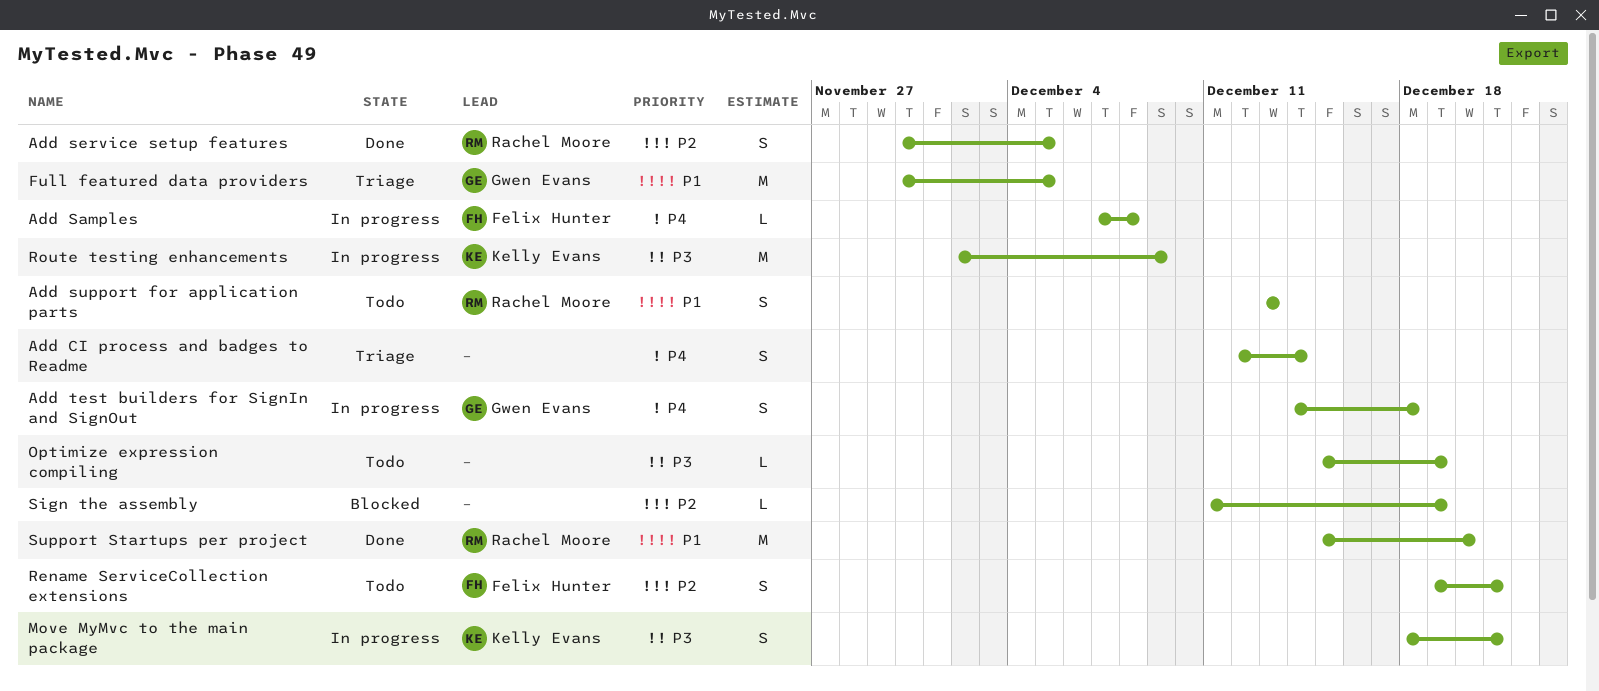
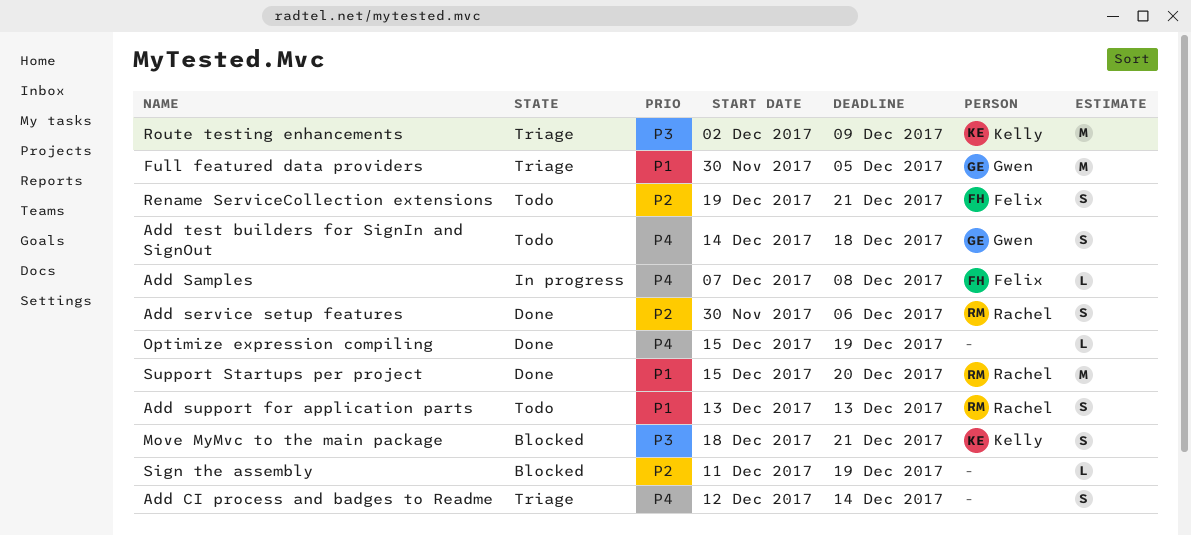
Add service setup features, due: Dec 5 -> Dec 6
Add test builders for SignIn and SignOut, status: In progress -> Todo
Move MyMvc to the main package, status: In progress -> Blocked
Optimize expression compiling, status: Todo -> Done
Optimize expression compiling, priority: P3 -> P4
Route testing enhancements, status: In progress -> Triage

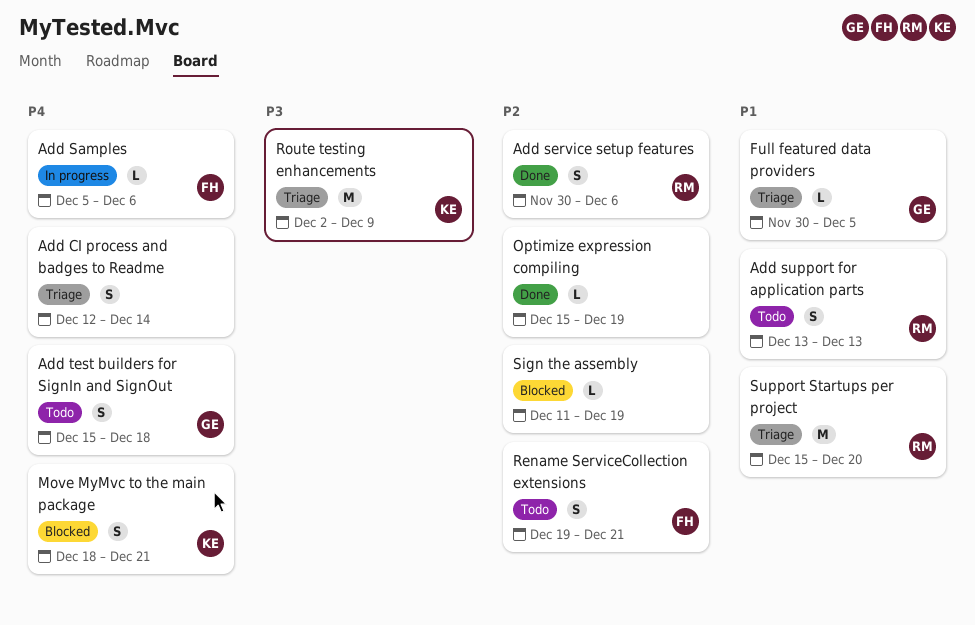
Add Samples, start: Dec 7 -> Dec 5
Add Samples, due: Dec 8 -> Dec 6
Add test builders for SignIn and SignOut, start: Dec 14 -> Dec 15
Full featured data providers, estimate: M -> L
Move MyMvc to the main package, priority: P3 -> P4
Optimize expression compiling, priority: P4 -> P2
Support Startups per project, status: Done -> Triage

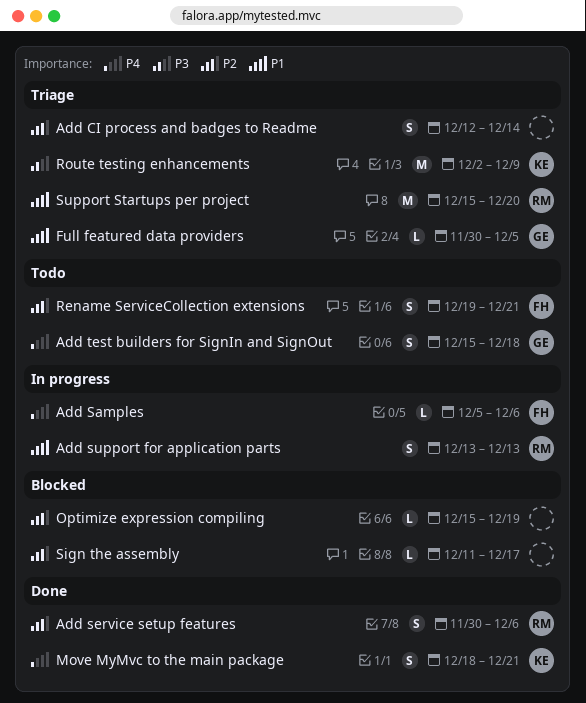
Add CI process and badges to Readme, priority: P4 -> P2
Add support for application parts, status: Todo -> In progress
Move MyMvc to the main package, status: Blocked -> Done
Optimize expression compiling, status: Done -> Blocked
Sign the assembly, due: Dec 19 -> Dec 17

